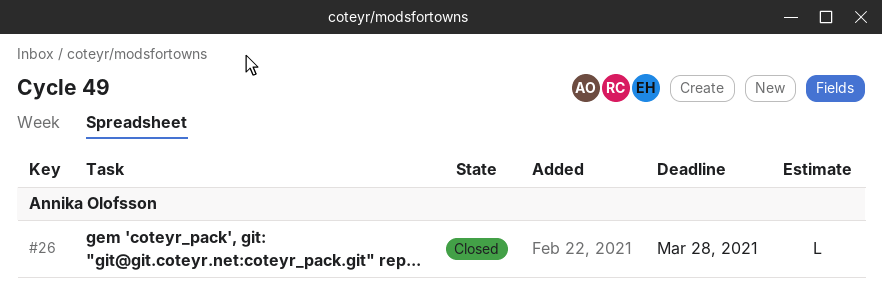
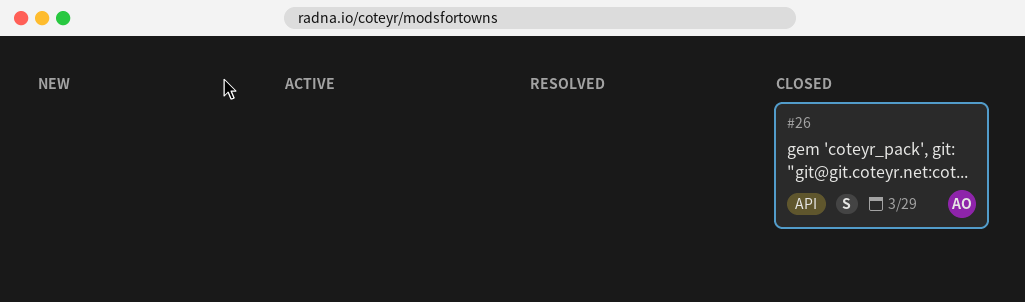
#26, estimate: L -> S
#26, due: Mar 28 -> Mar 29

